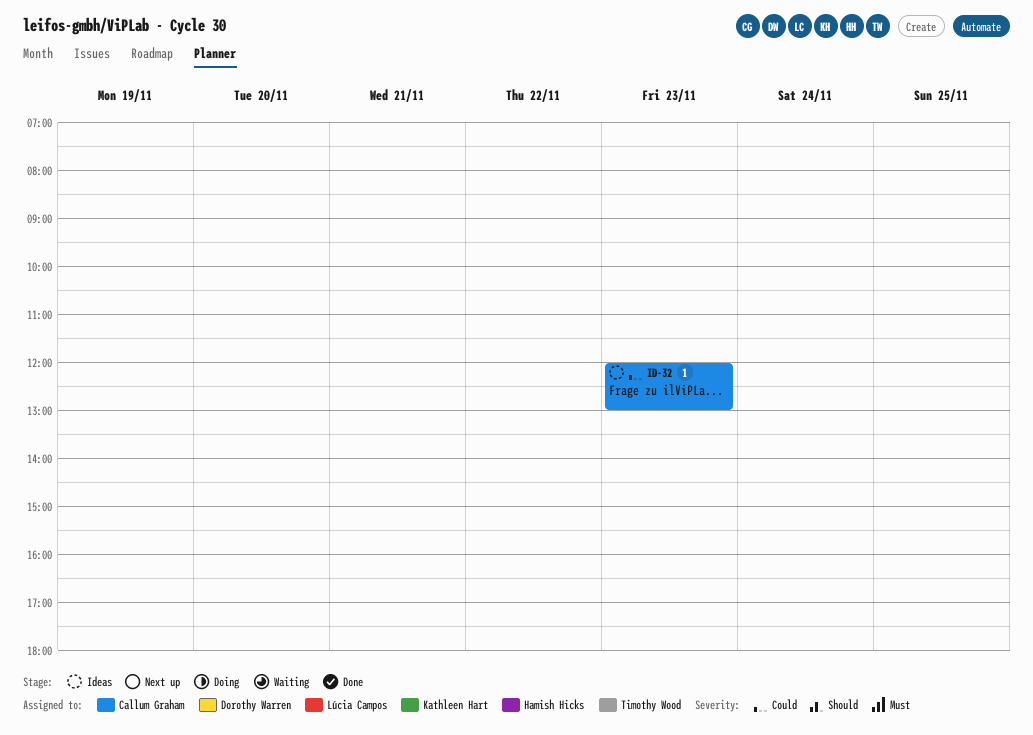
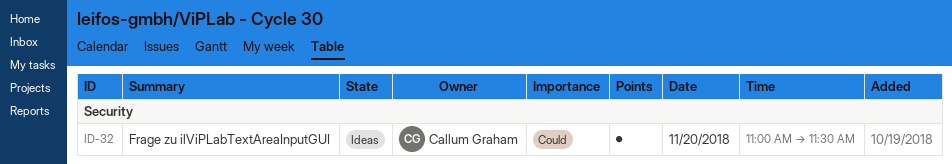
ID-32, day: Nov 23 -> Nov 20
ID-32, begins: 12:00 -> 11:00
ID-32, ends: 13:00 -> 11:30

